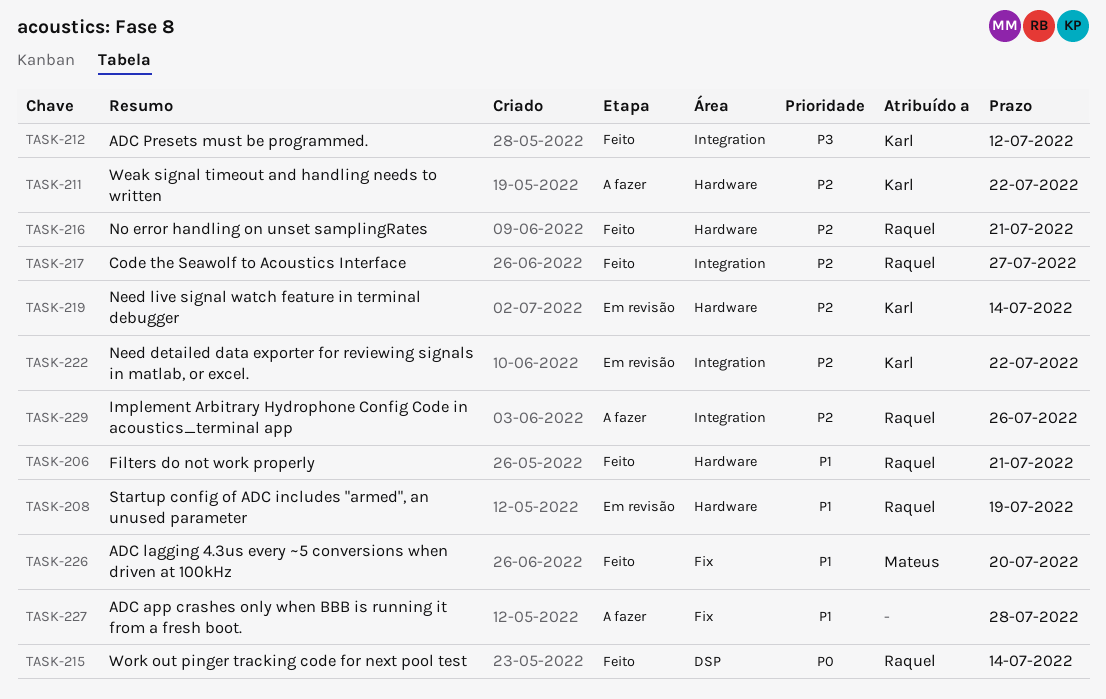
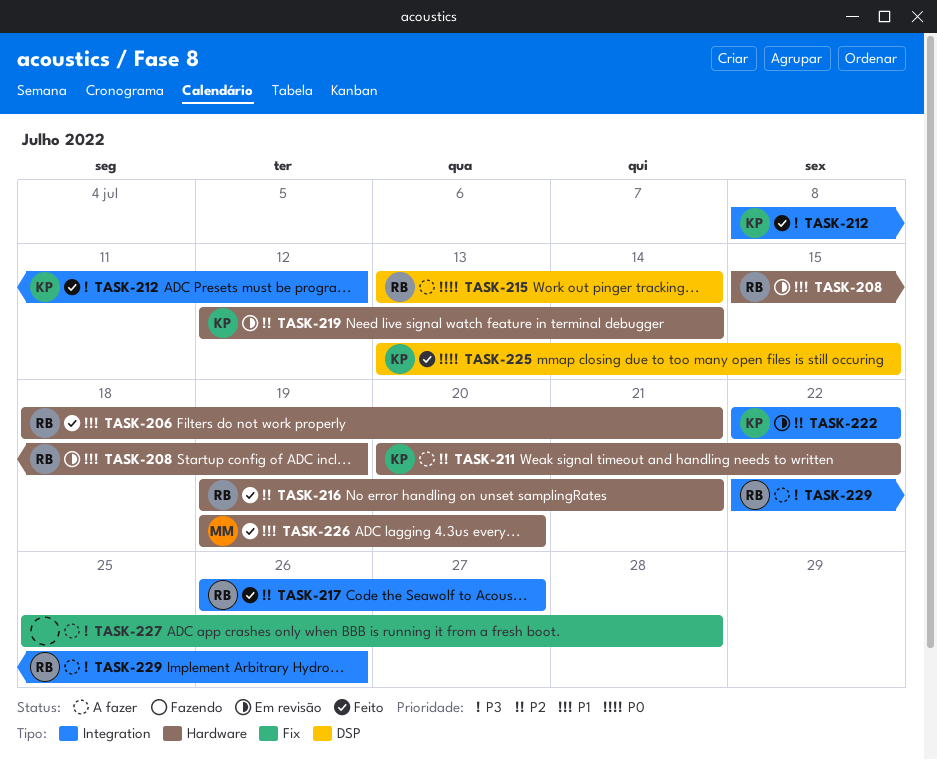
TASK-215, status: Feito -> A fazer
TASK-225: none -> present
TASK-226, label: Fix -> Hardware
TASK-227, priority: P1 -> P3
TASK-229, priority: P2 -> P3

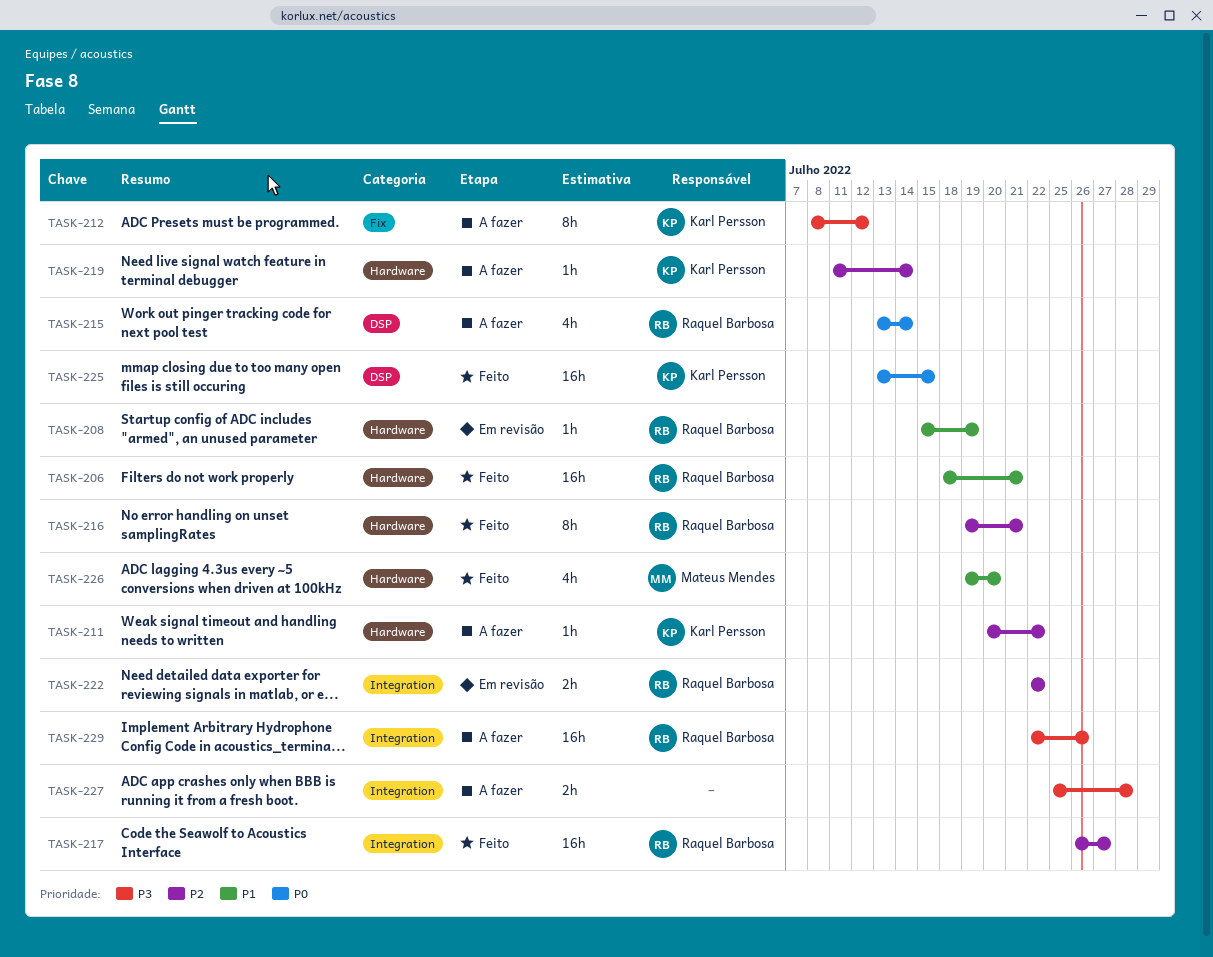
TASK-212, status: Feito -> A fazer
TASK-212, label: Integration -> Fix
TASK-219, status: Em revisão -> A fazer
TASK-219, start: Jul 12 -> Jul 11
TASK-222, owner: Karl Persson -> Raquel Barbosa
TASK-227, label: Fix -> Integration

